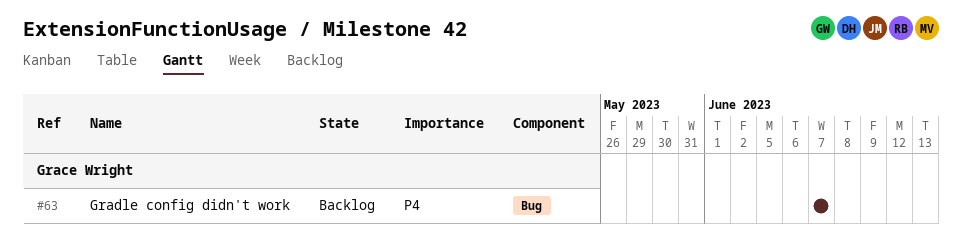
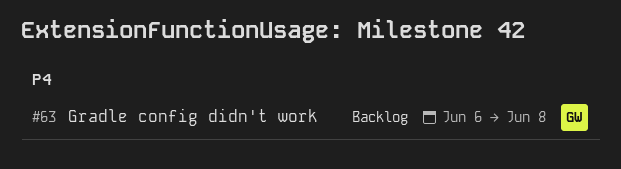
#63, start: Jun 7 -> Jun 6
#63, due: Jun 7 -> Jun 8

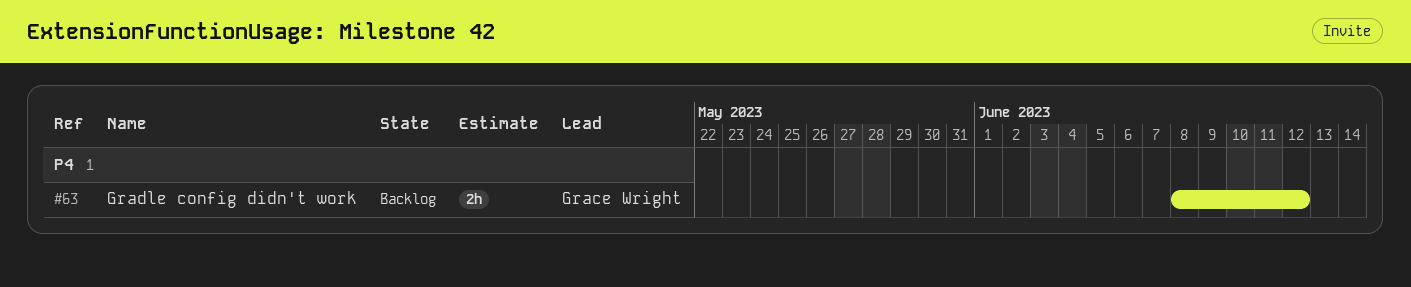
#63, start: Jun 6 -> Jun 8
#63, due: Jun 8 -> Jun 12

